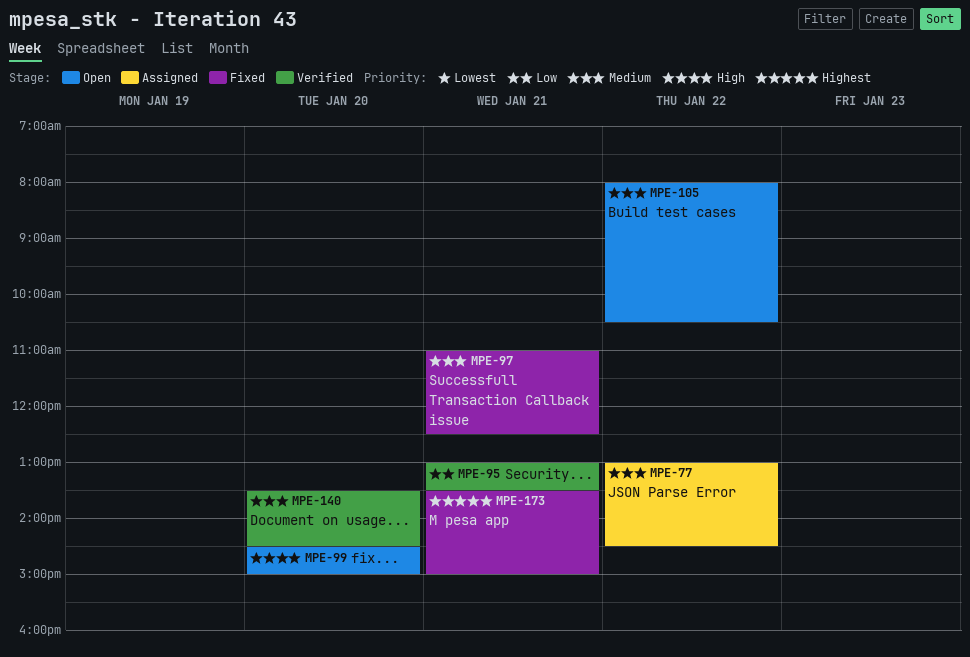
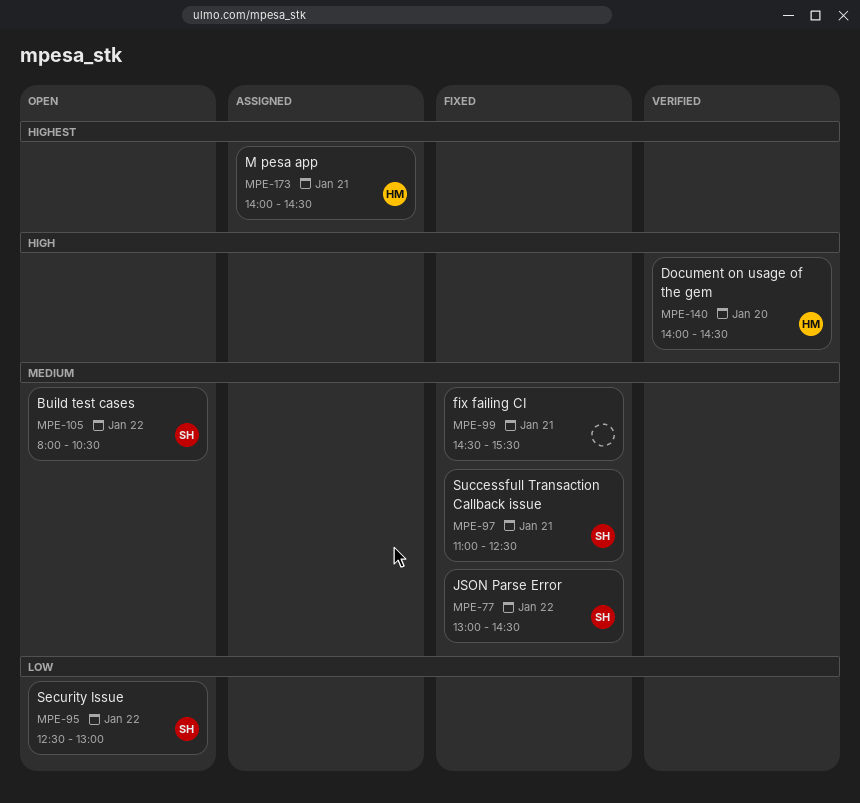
MPE-77, status: Assigned -> Fixed
MPE-95, status: Verified -> Open
MPE-95, day: Jan 21 -> Jan 22
MPE-95, begins: 13:00 -> 12:30
MPE-95, ends: 13:30 -> 13:00
MPE-99, status: Open -> Fixed
MPE-99, priority: High -> Medium
MPE-99, day: Jan 20 -> Jan 21
MPE-99, ends: 15:00 -> 15:30
MPE-140, priority: Medium -> High
MPE-140, begins: 13:30 -> 14:00
MPE-173, status: Fixed -> Assigned
MPE-173, begins: 13:30 -> 14:00
MPE-173, ends: 15:00 -> 14:30

